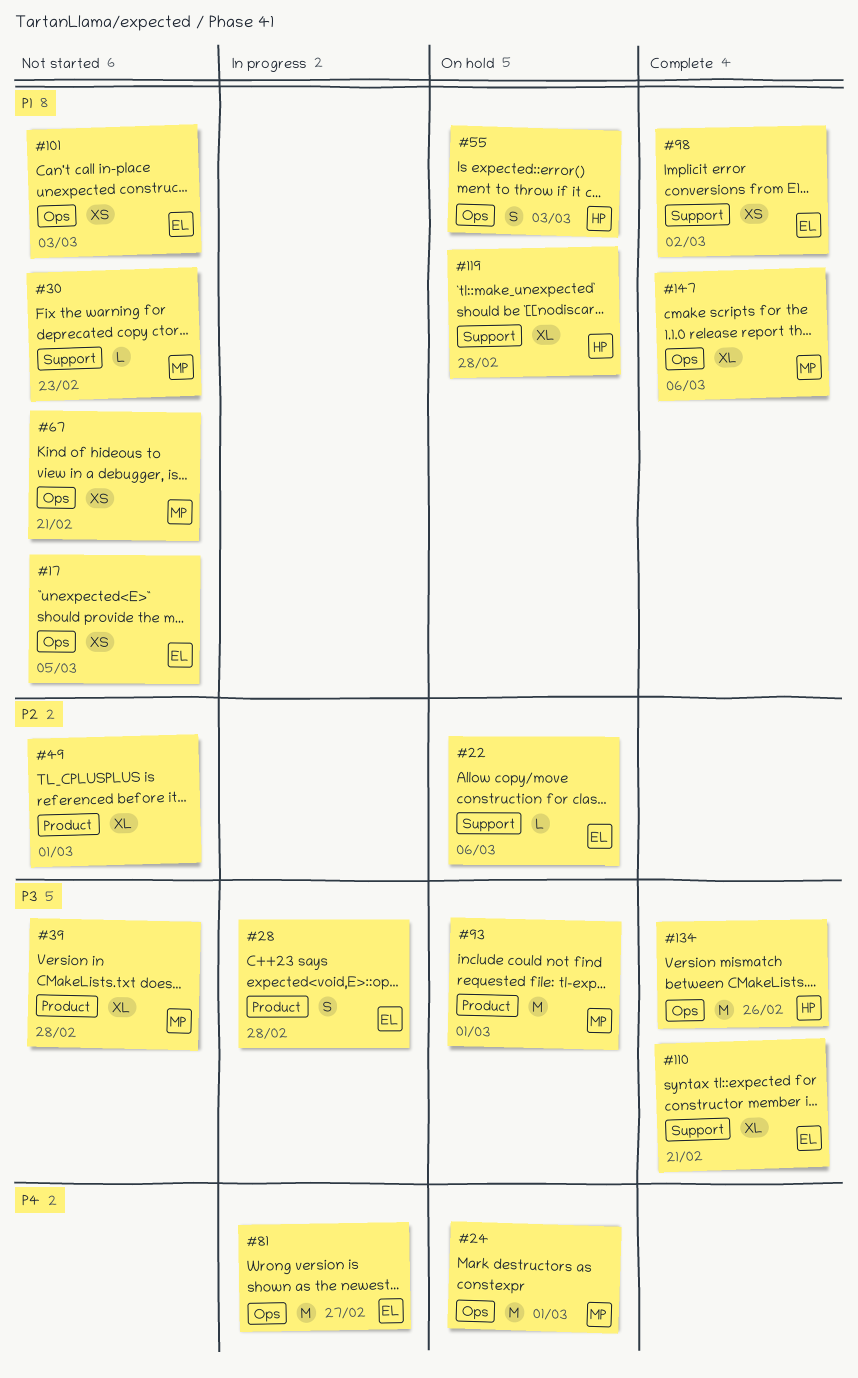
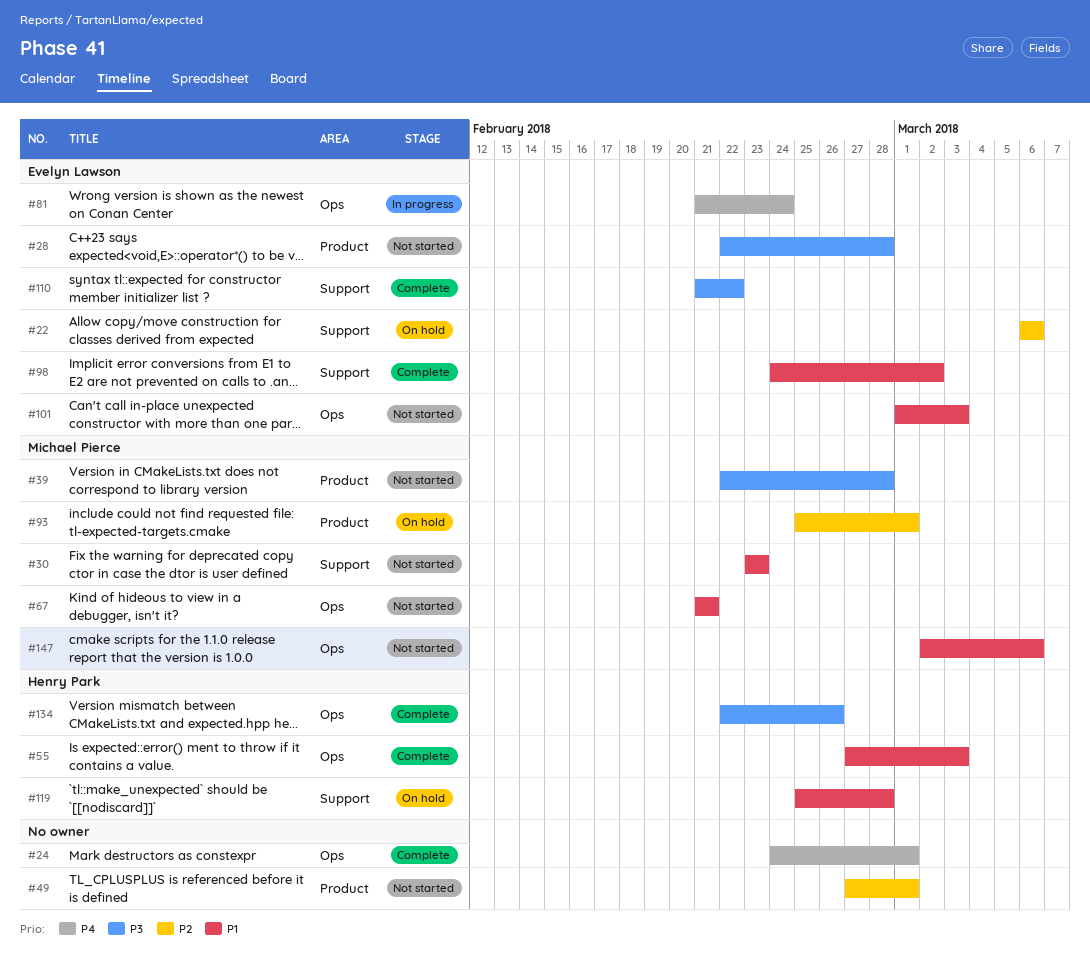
#17: present -> none
#24, status: On hold -> Complete
#24, owner: Michael Pierce -> none
#28, status: In progress -> Not started
#55, status: On hold -> Complete
#81, due: Feb 27 -> Feb 24
#93, priority: P3 -> P2
#110, due: Feb 21 -> Feb 22
#147, status: Complete -> Not started

